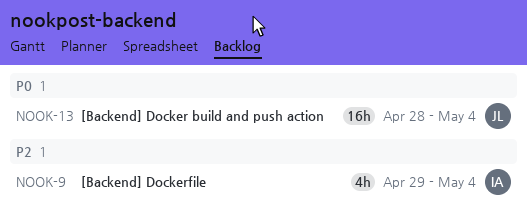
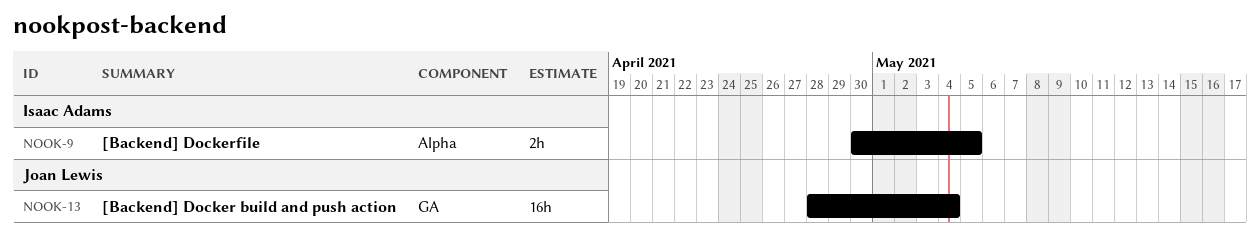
NOOK-9, estimate: 4h -> 2h
NOOK-9, start: Apr 29 -> Apr 30
NOOK-9, due: May 4 -> May 5

